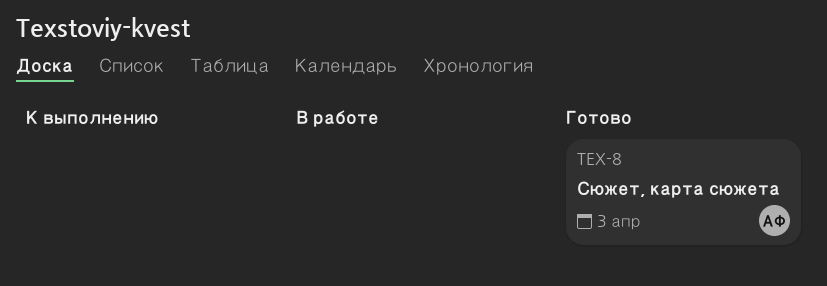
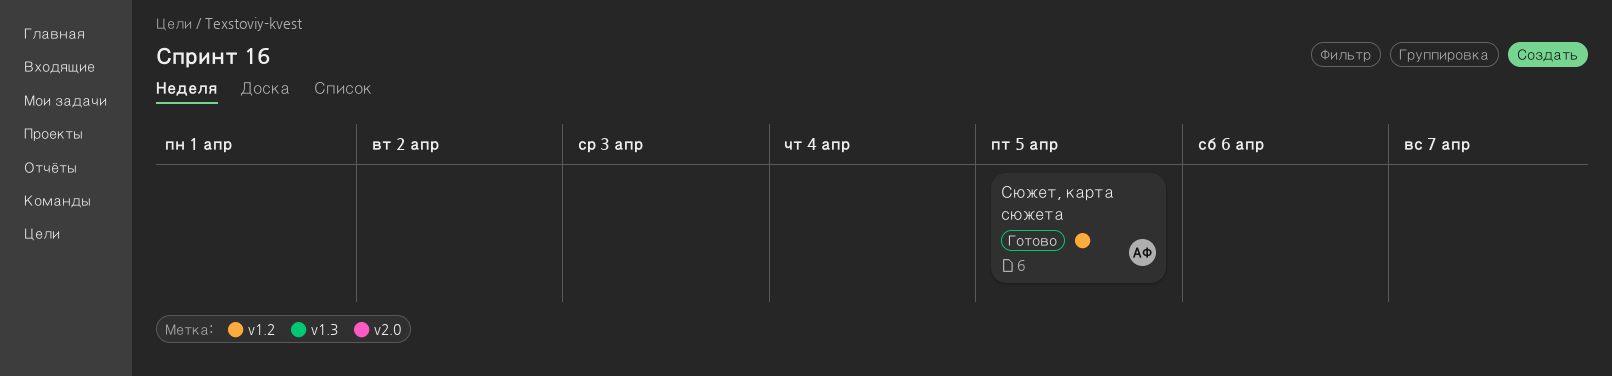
Сюжет, карта сюжета, due: Apr 3 -> Apr 5

